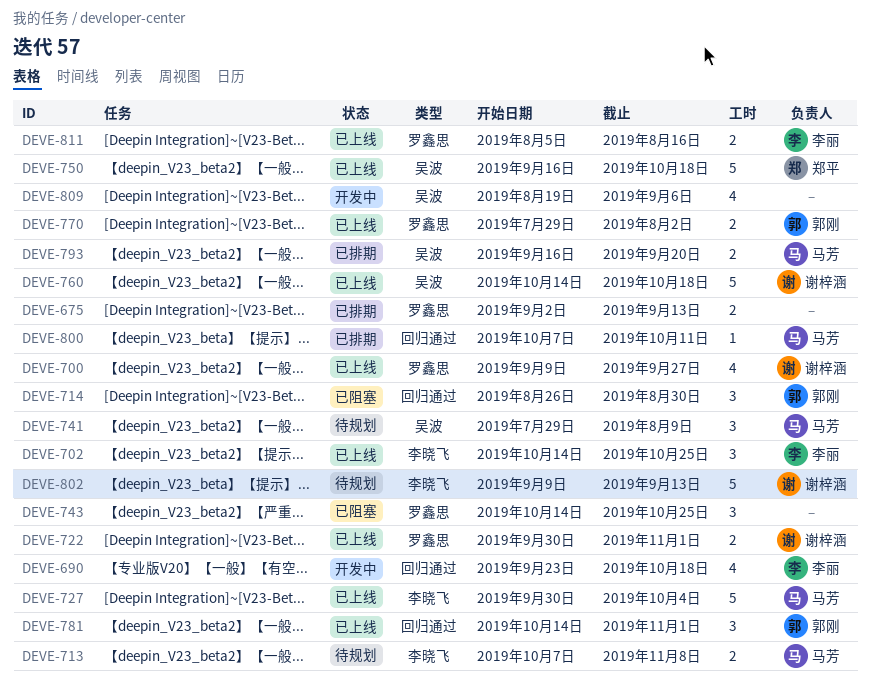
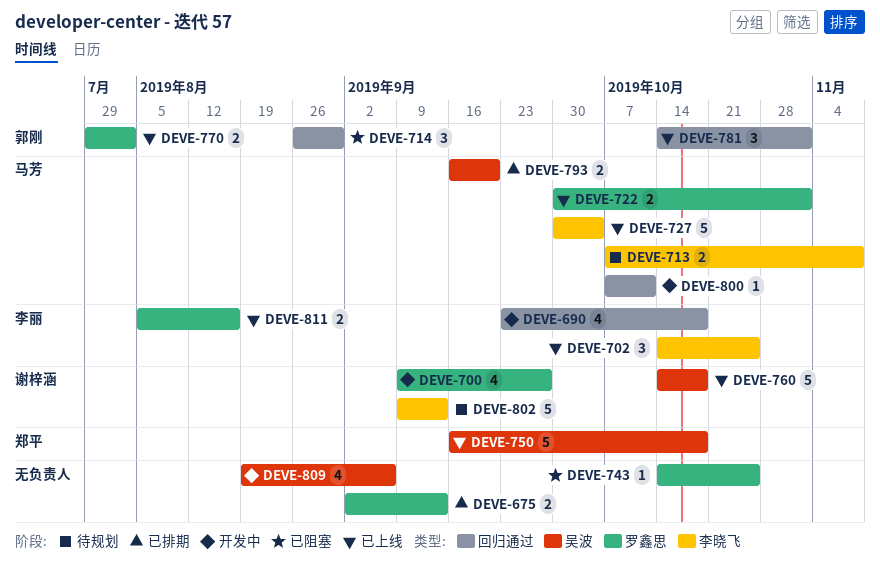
DEVE-700, status: 已上线 -> 开发中
DEVE-722, owner: 谢梓涵 -> 马芳
DEVE-741: present -> none
DEVE-743, estimate: 3 -> 1
DEVE-800, status: 已排期 -> 开发中

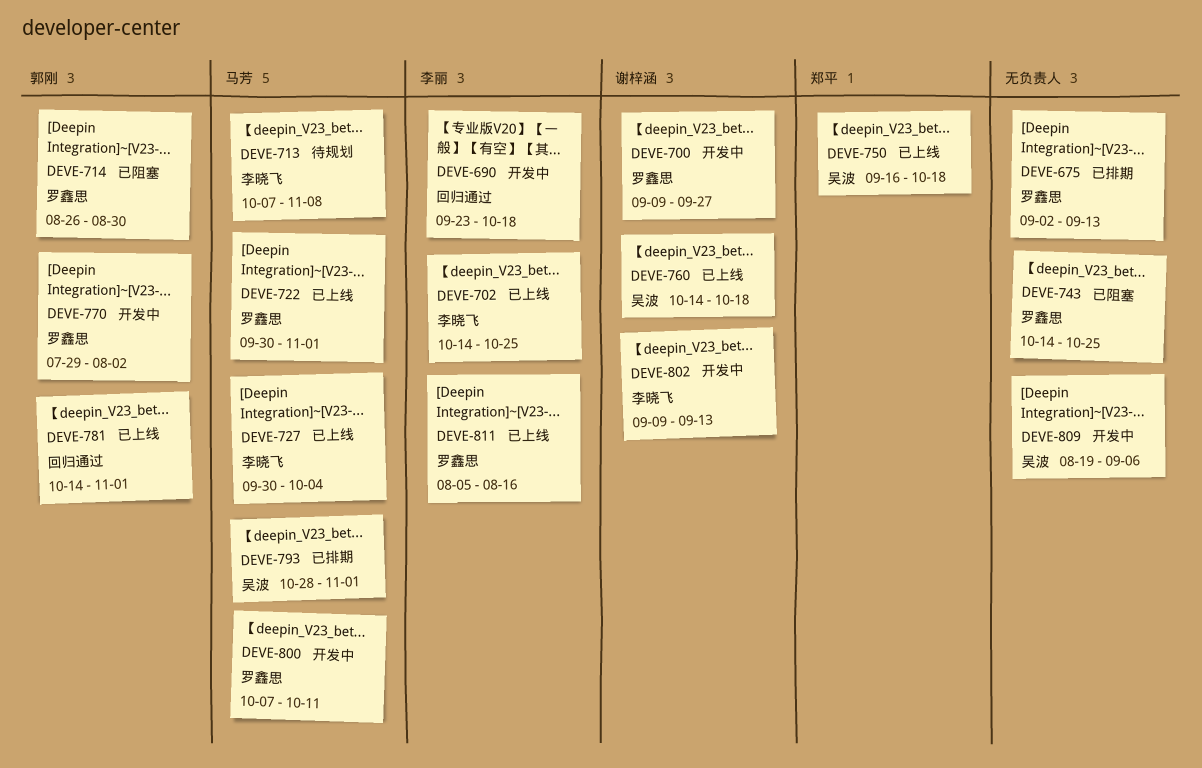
DEVE-714, label: 回归通过 -> 罗鑫思
DEVE-770, status: 已上线 -> 开发中
DEVE-793, start: Sep 16 -> Oct 28
DEVE-793, due: Sep 20 -> Nov 1
DEVE-800, label: 回归通过 -> 罗鑫思
DEVE-802, status: 待规划 -> 开发中

